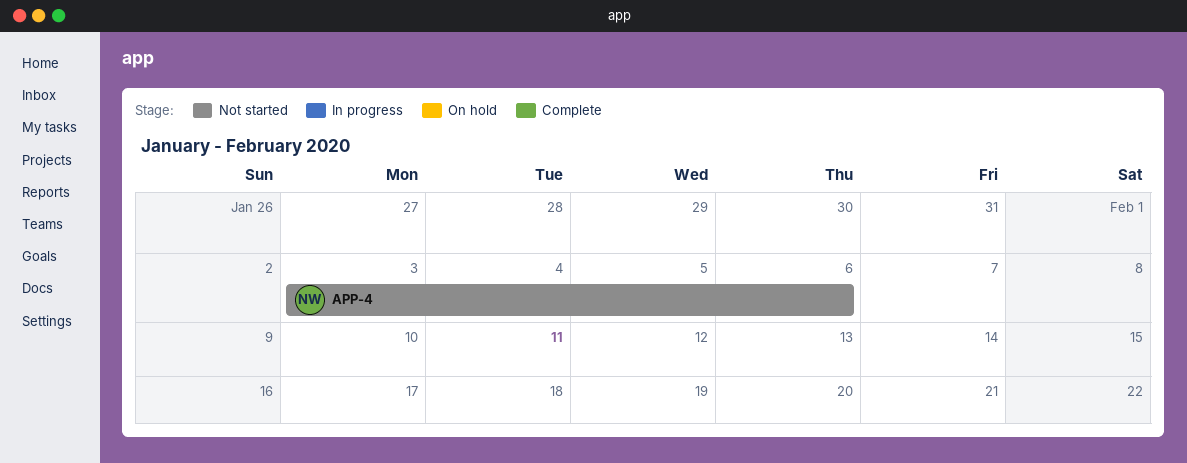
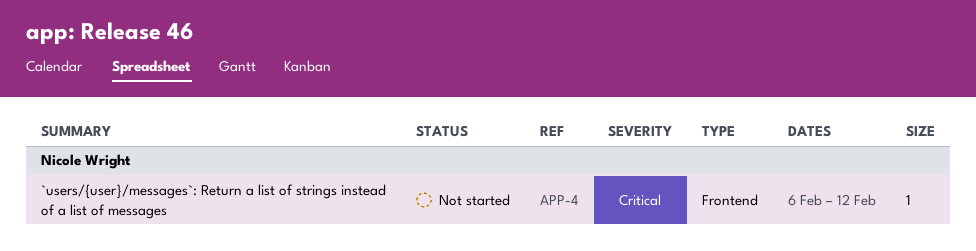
APP-4, start: Feb 3 -> Feb 6
APP-4, due: Feb 6 -> Feb 12

